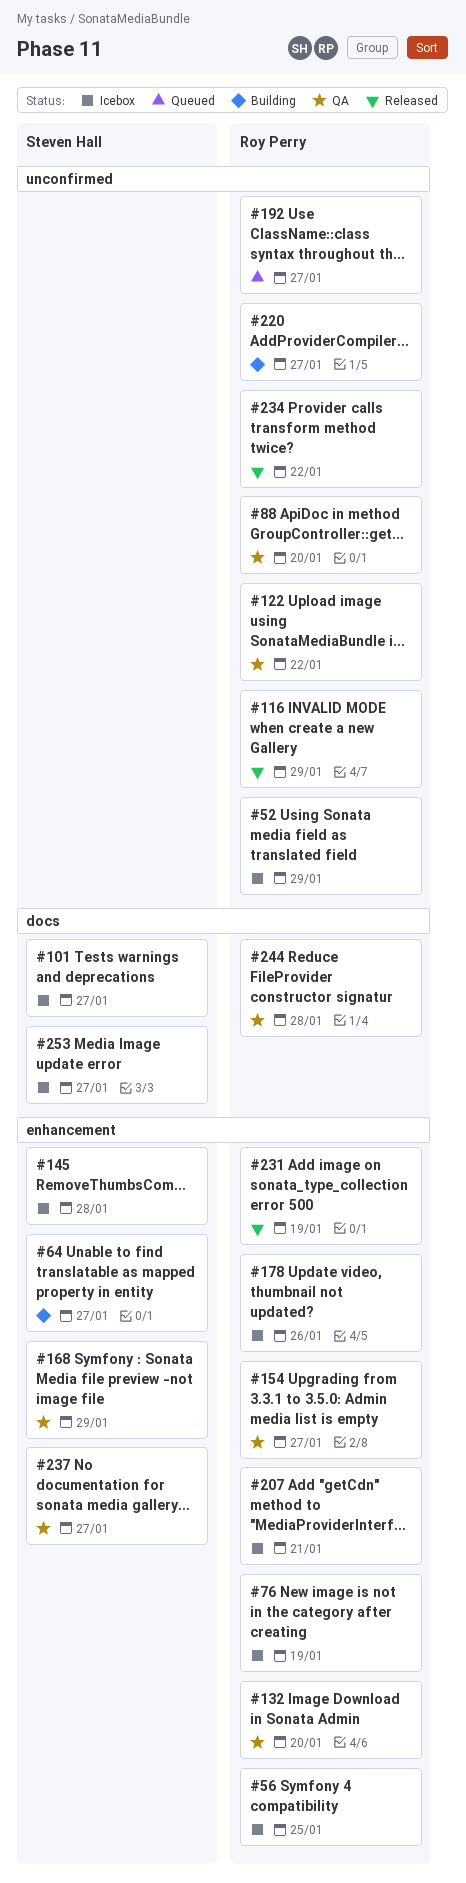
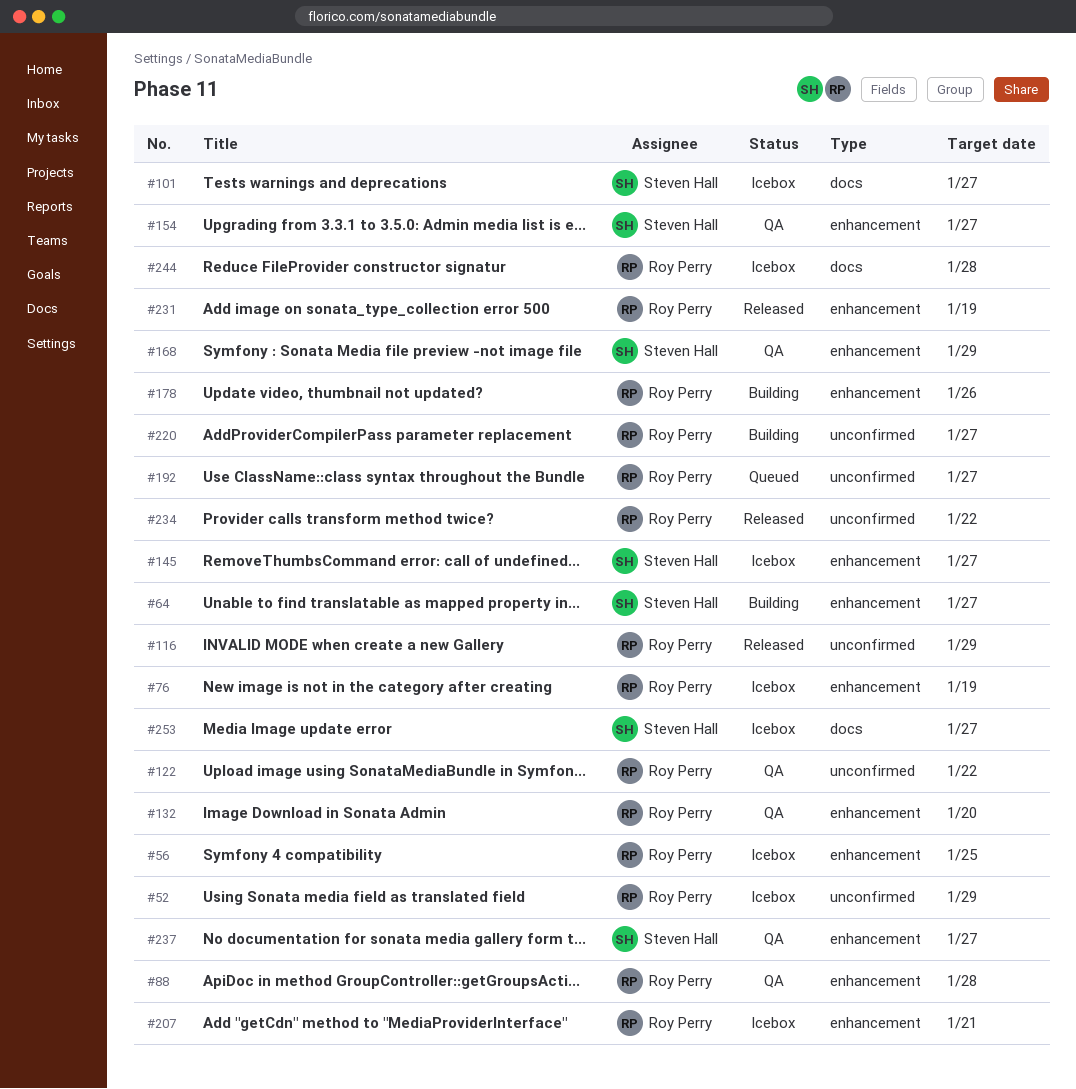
#88, label: unconfirmed -> enhancement
#88, due: Jan 20 -> Jan 28
#145, due: Jan 28 -> Jan 27
#154, owner: Roy Perry -> Steven Hall
#178, status: Icebox -> Building
#244, status: QA -> Icebox

